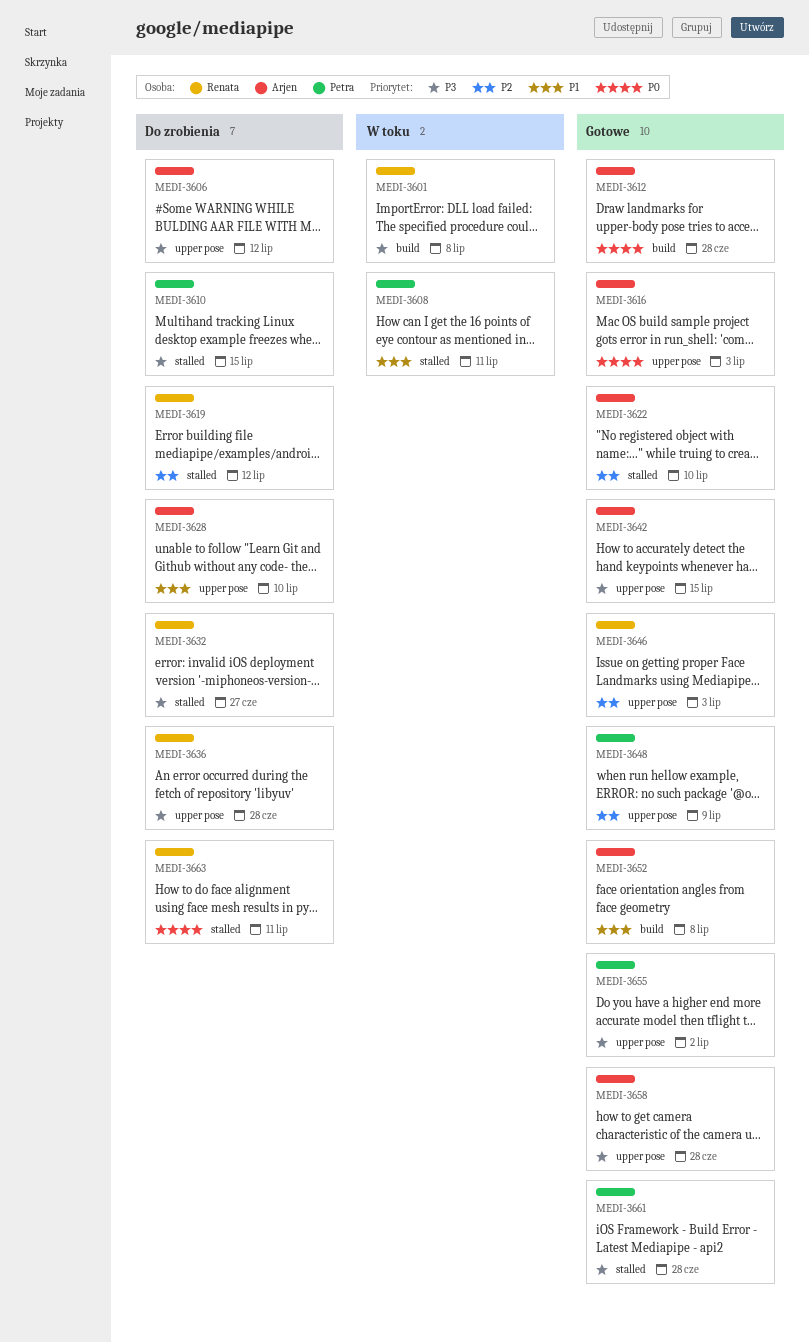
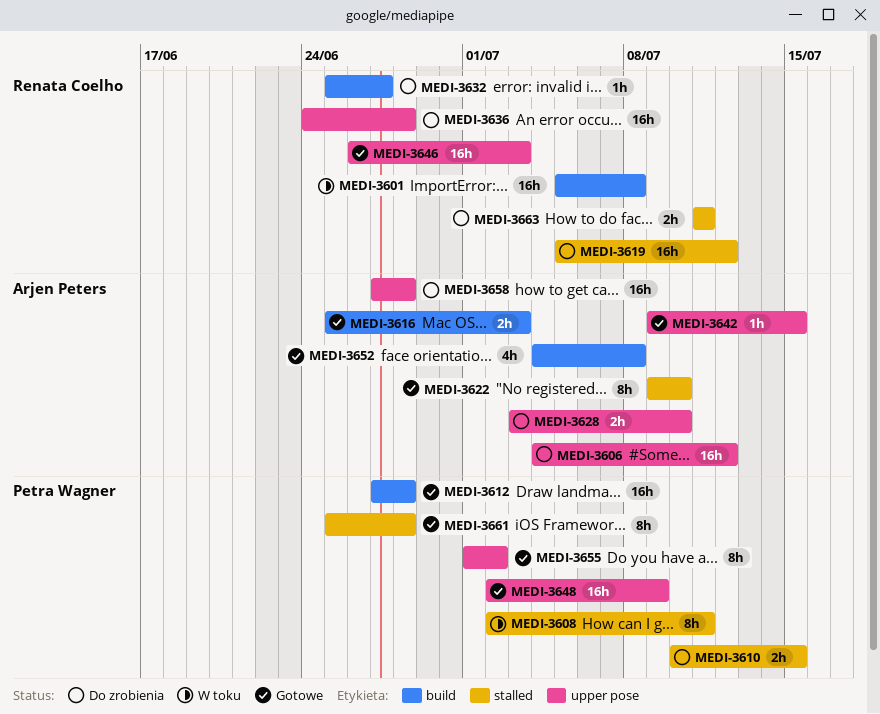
MEDI-3612, owner: Arjen Peters -> Petra Wagner
MEDI-3616, label: upper pose -> build
MEDI-3632, label: stalled -> build
MEDI-3658, status: Gotowe -> Do zrobienia

